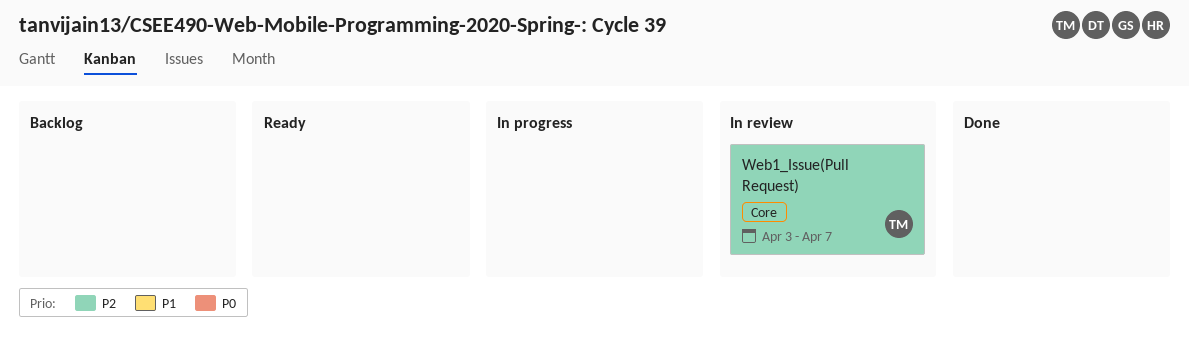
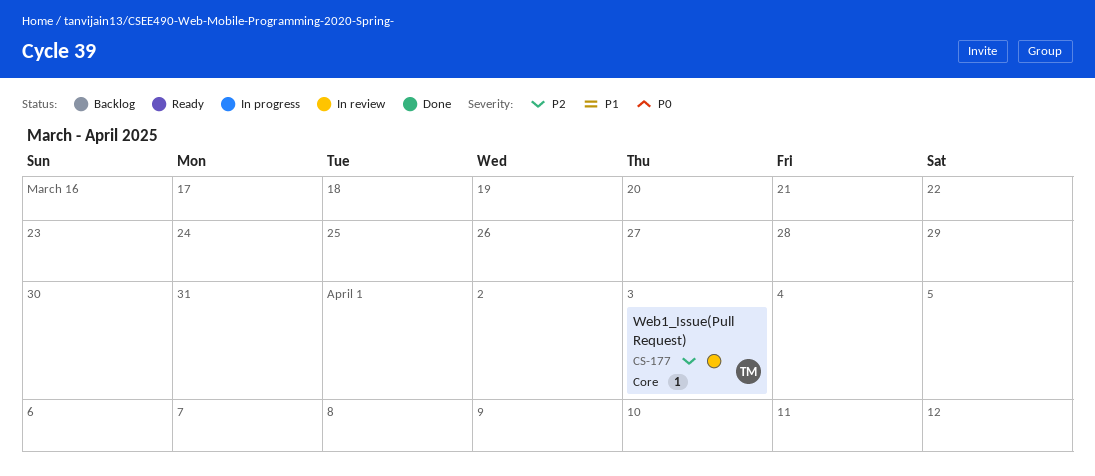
Web1_Issue(Pull Request), due: Apr 7 -> Apr 3

